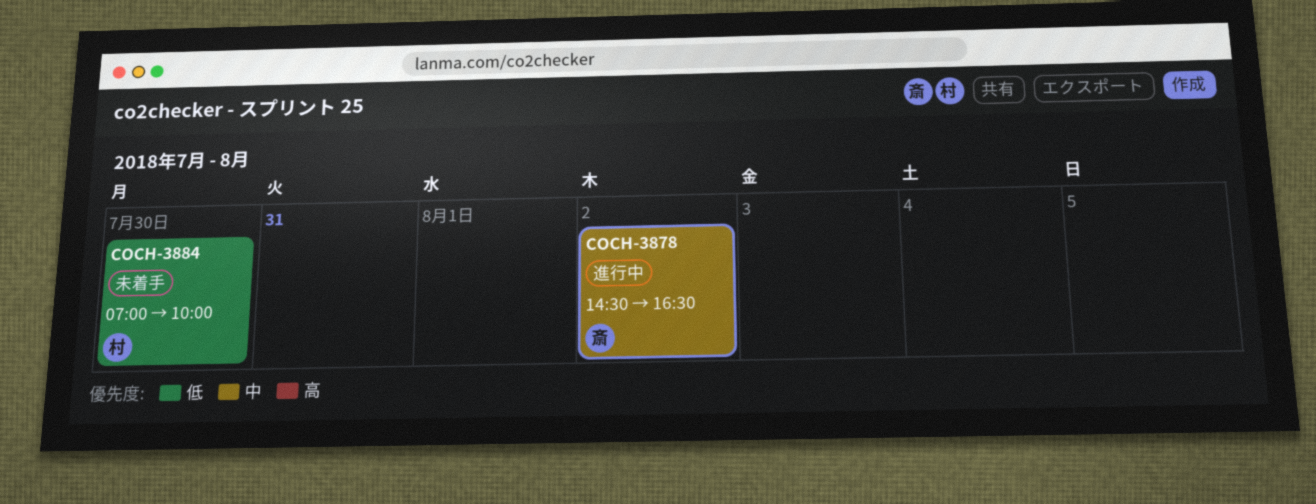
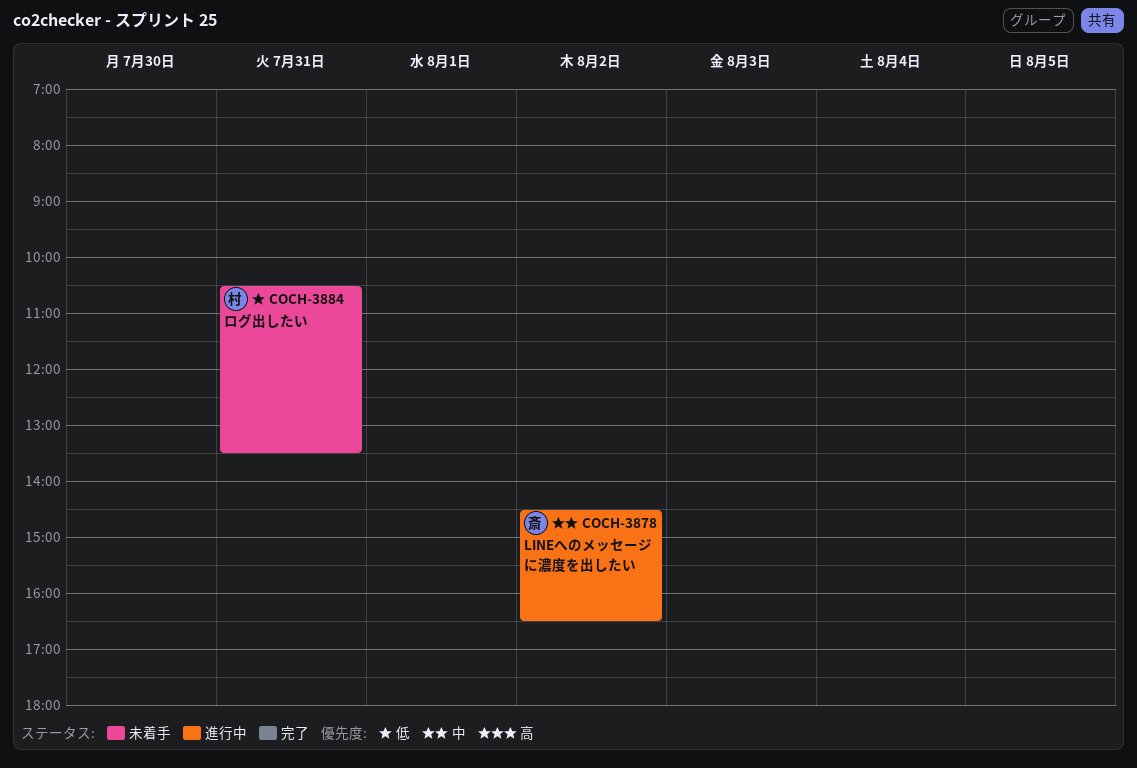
COCH-3884, day: Jul 30 -> Jul 31
COCH-3884, begins: 07:00 -> 10:30
COCH-3884, ends: 10:00 -> 13:30

